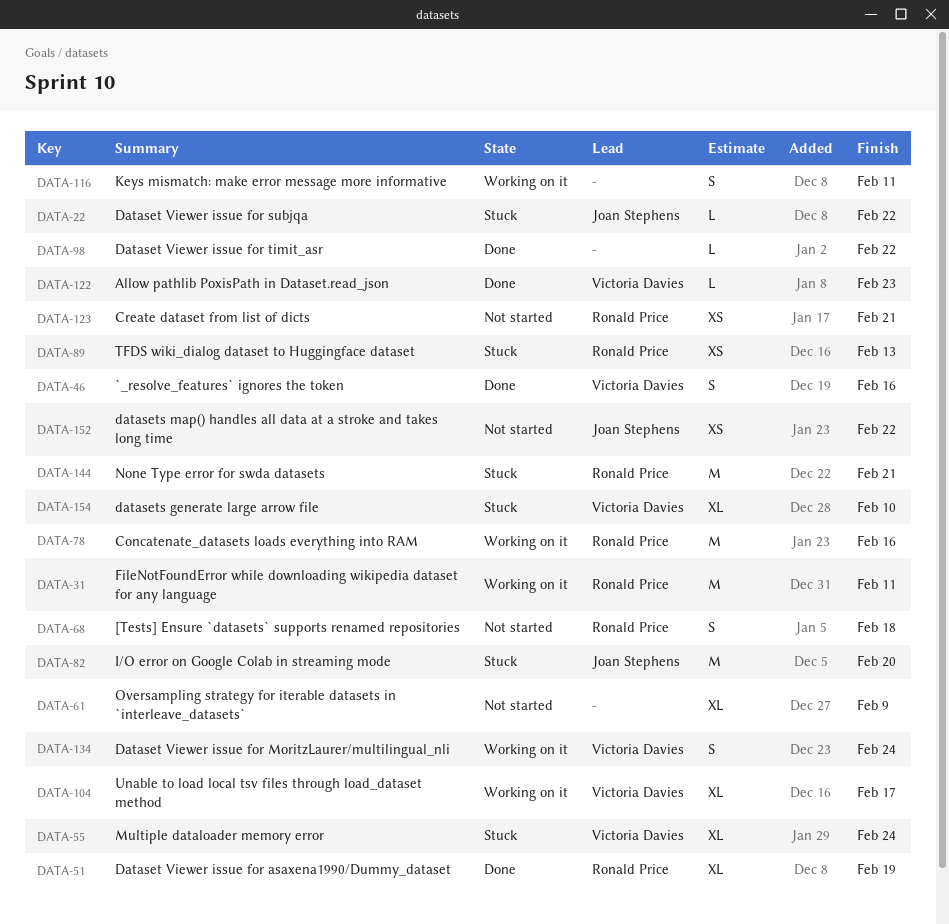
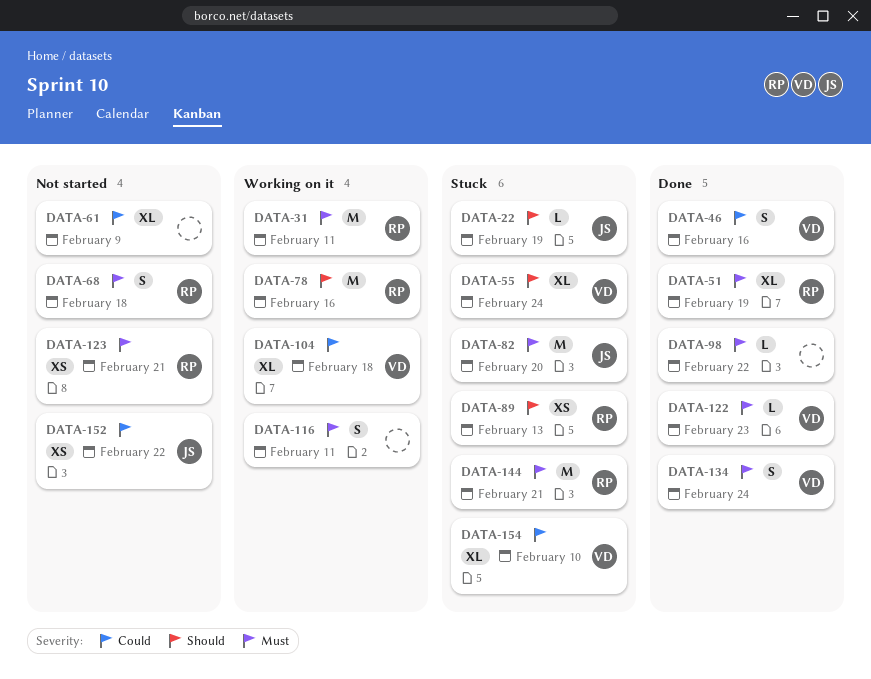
DATA-22, due: Feb 22 -> Feb 19
DATA-104, due: Feb 17 -> Feb 18
DATA-134, status: Working on it -> Done

